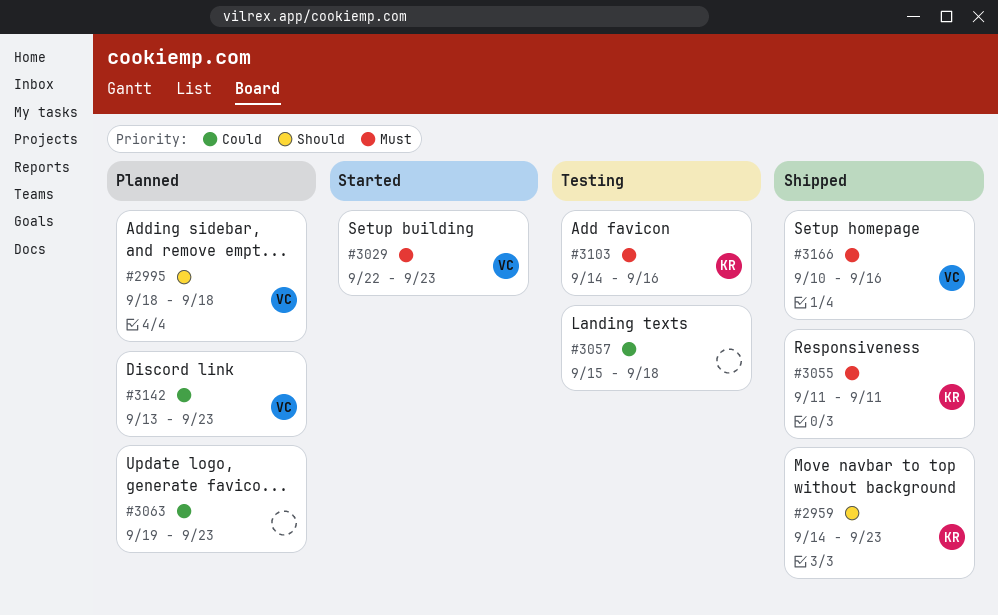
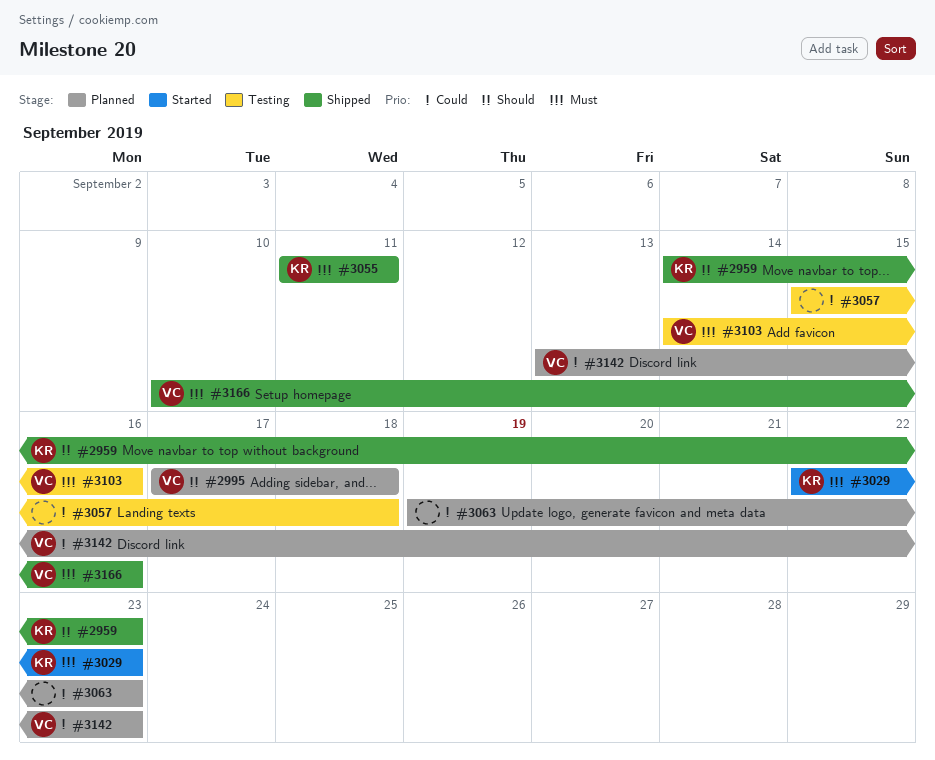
#2995, start: Sep 18 -> Sep 17
#3029, owner: VC -> KR
#3103, owner: KR -> VC

